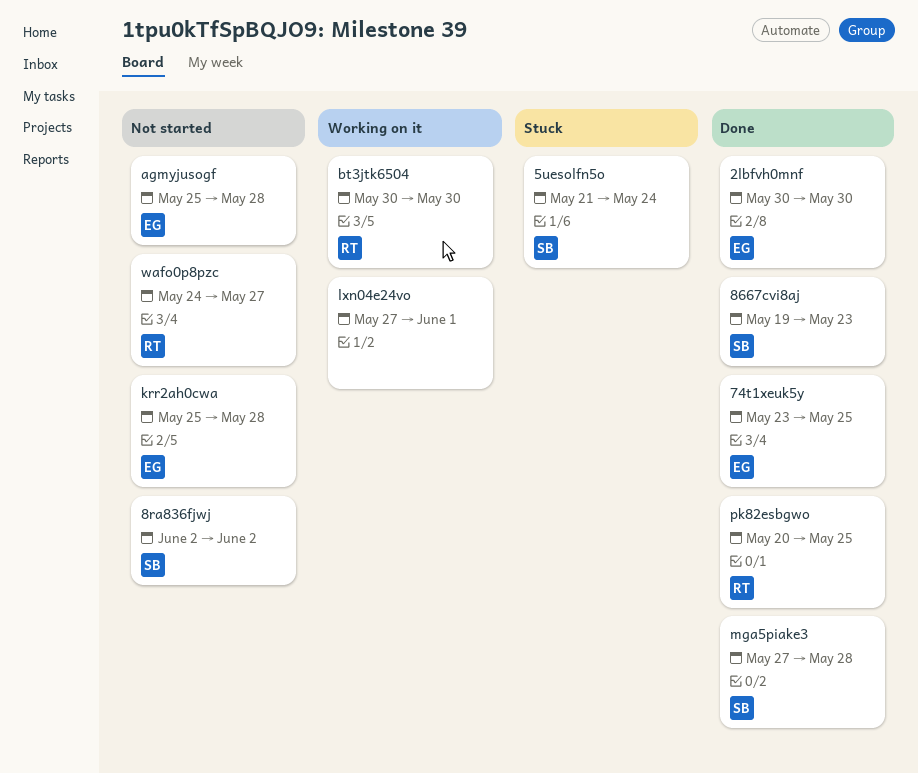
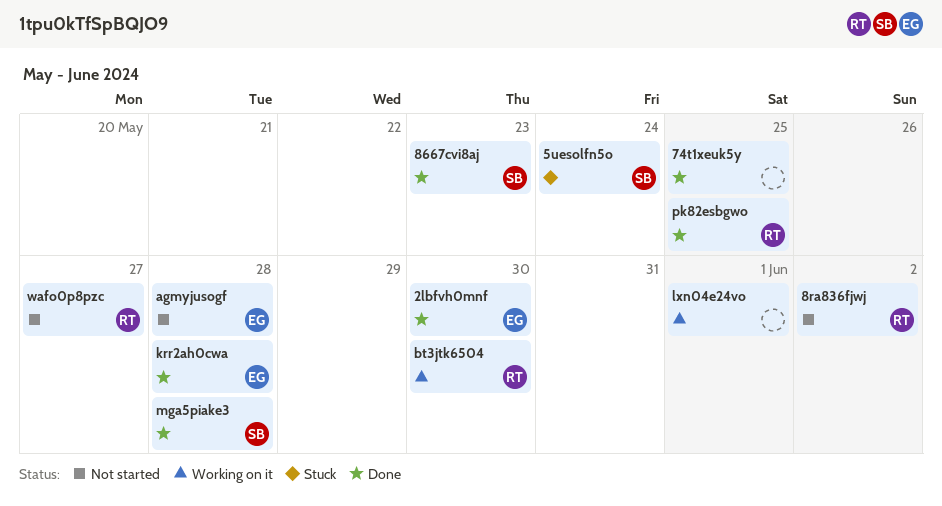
74t1xeuk5y, owner: EG -> none
8ra836fjwj, owner: SB -> RT
krr2ah0cwa, status: Not started -> Done

